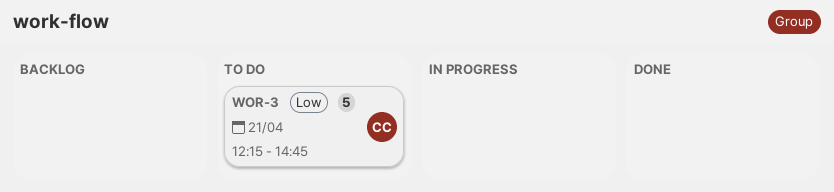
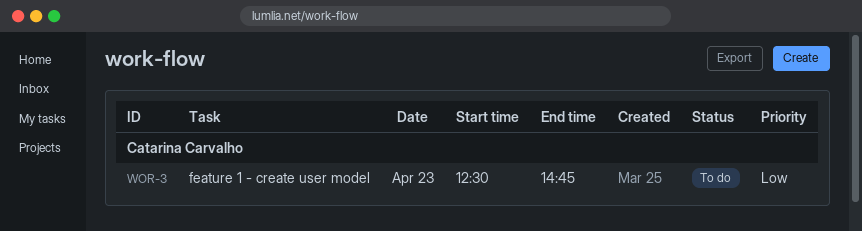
WOR-3, day: Apr 21 -> Apr 23
WOR-3, begins: 12:15 -> 12:30

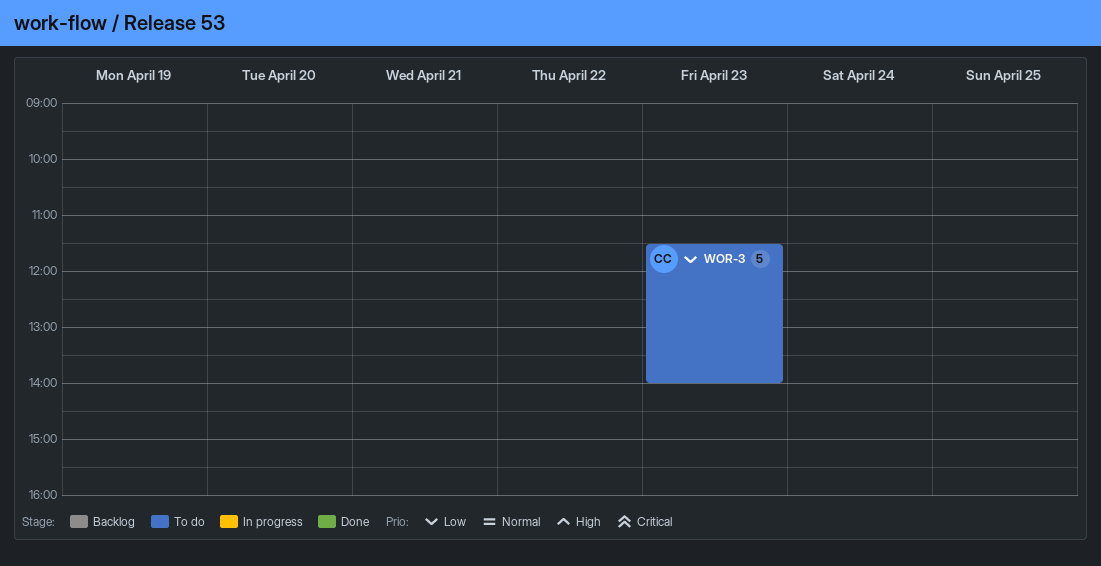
WOR-3, begins: 12:30 -> 11:30
WOR-3, ends: 14:45 -> 14:00

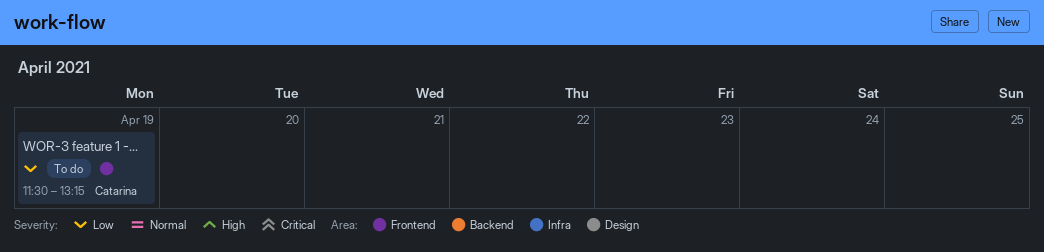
WOR-3, day: Apr 23 -> Apr 19
WOR-3, ends: 14:00 -> 13:15

